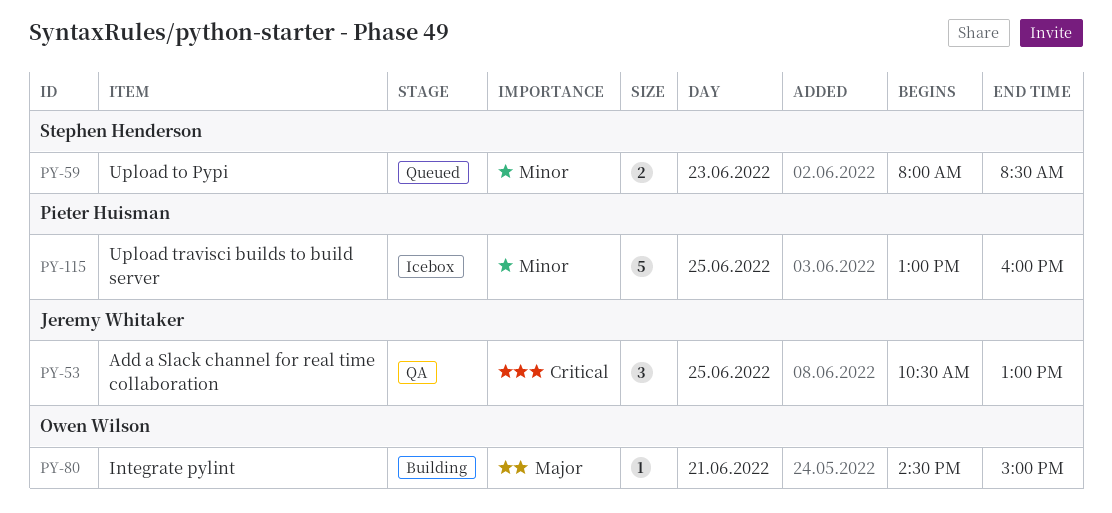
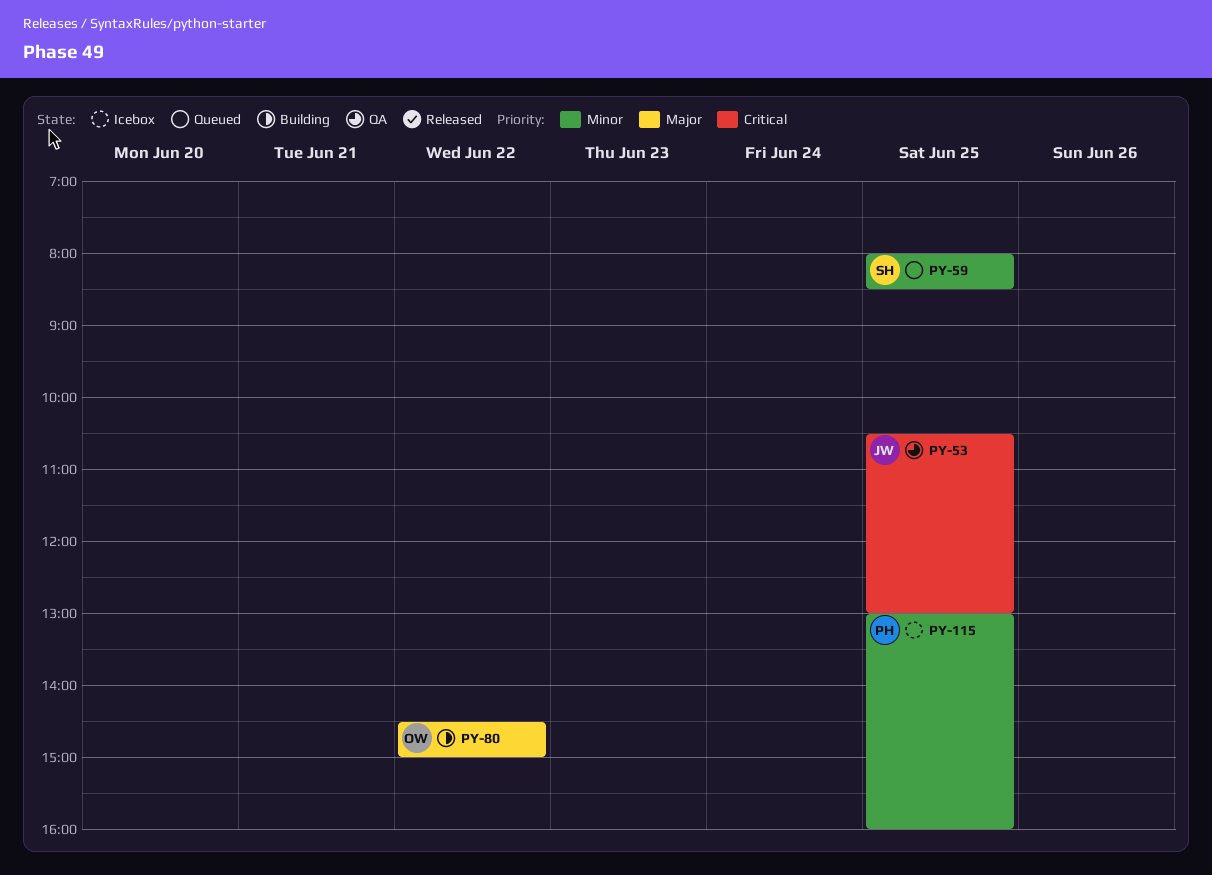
PY-59, day: Jun 23 -> Jun 25
PY-80, day: Jun 21 -> Jun 22

